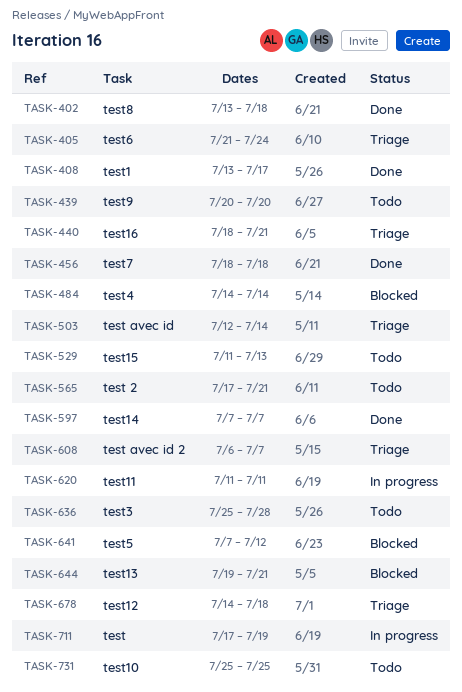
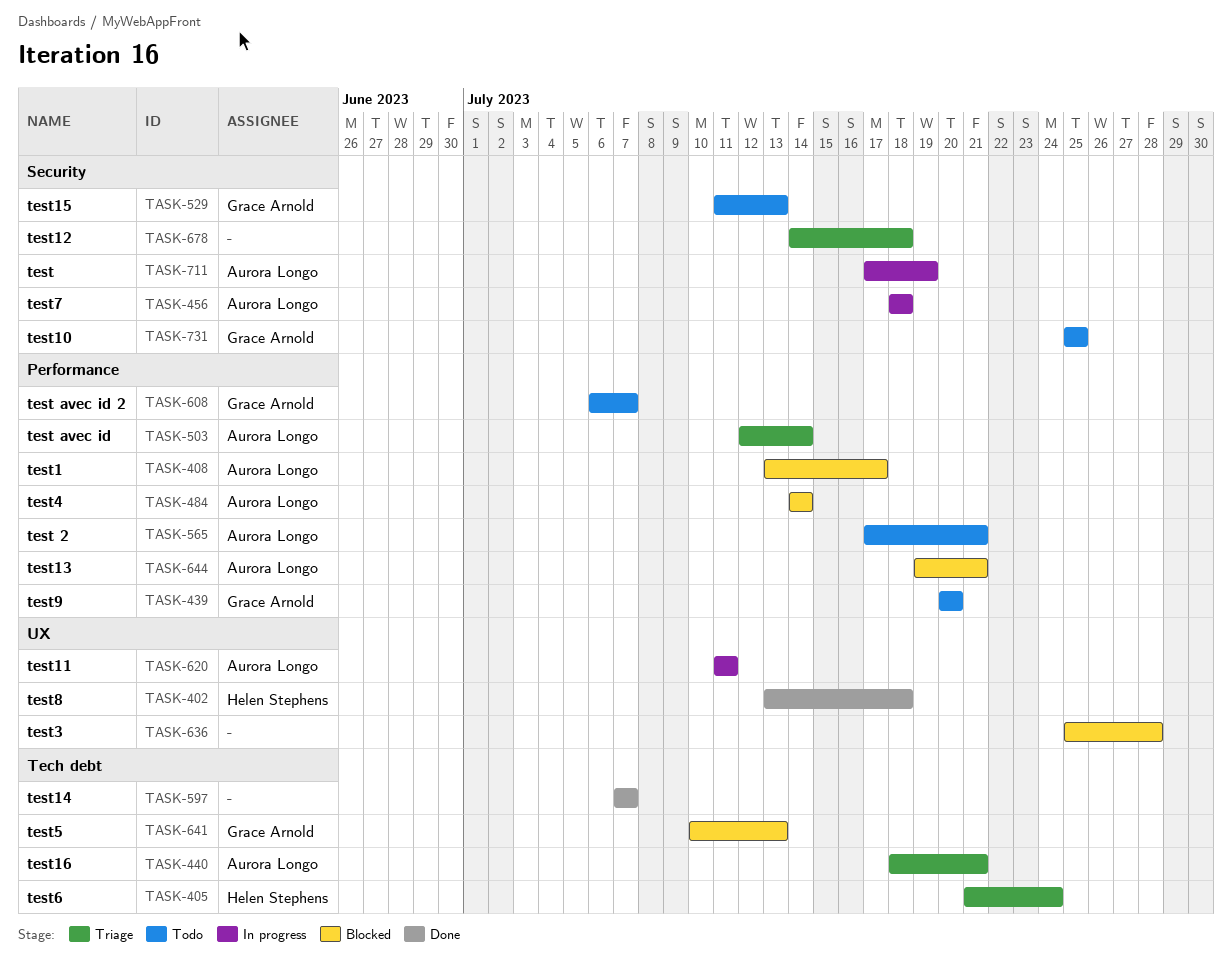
TASK-408, status: Done -> Blocked
TASK-456, status: Done -> In progress
TASK-608, status: Triage -> Todo
TASK-636, status: Todo -> Blocked
TASK-641, start: Jul 7 -> Jul 10
TASK-641, due: Jul 12 -> Jul 13

